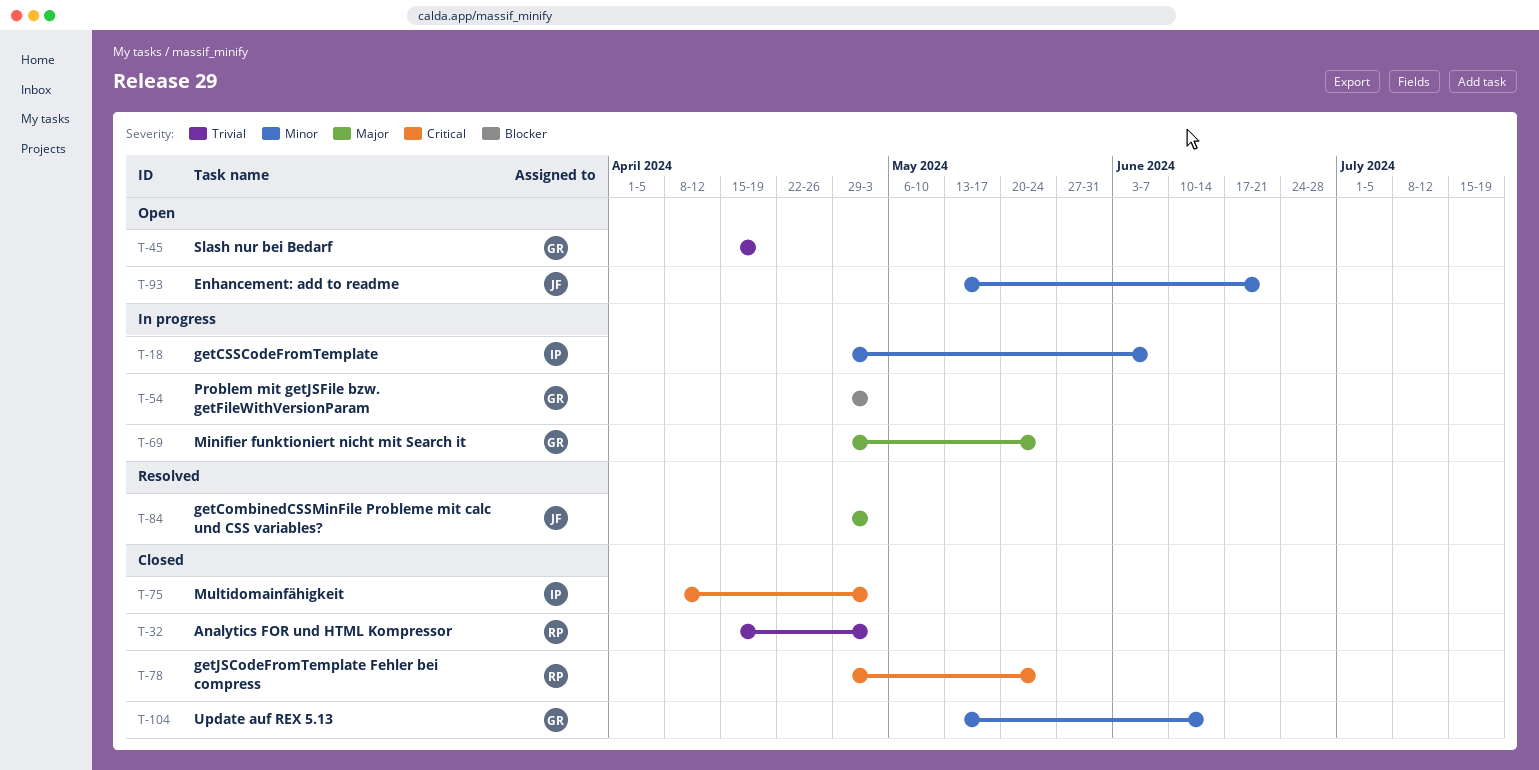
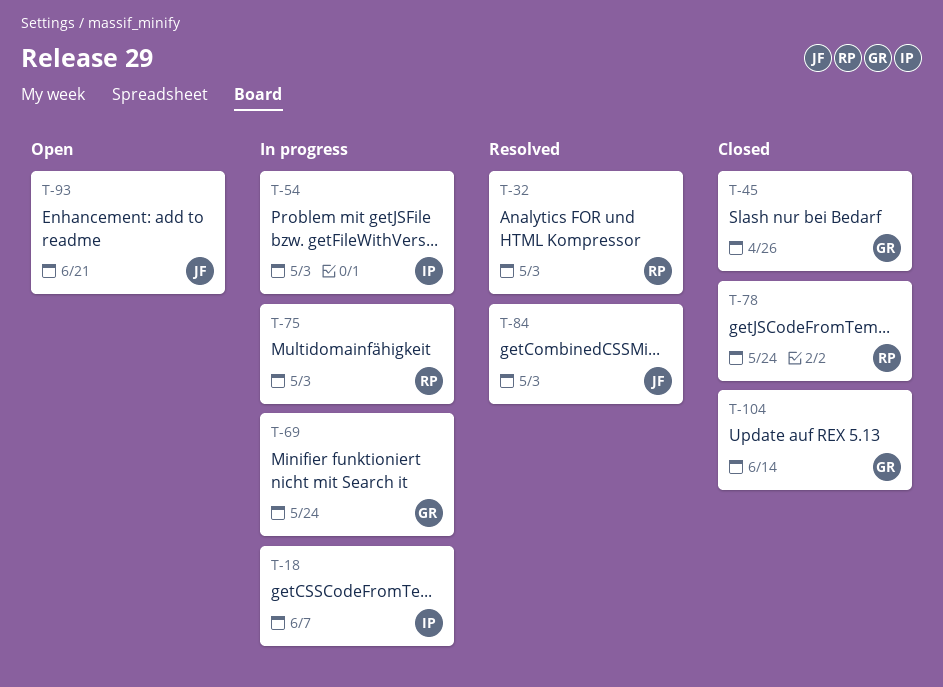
T-32, status: Closed -> Resolved
T-45, status: Open -> Closed
T-45, due: Apr 19 -> Apr 26
T-54, owner: GR -> IP
T-75, status: Closed -> In progress
T-75, owner: IP -> RP

